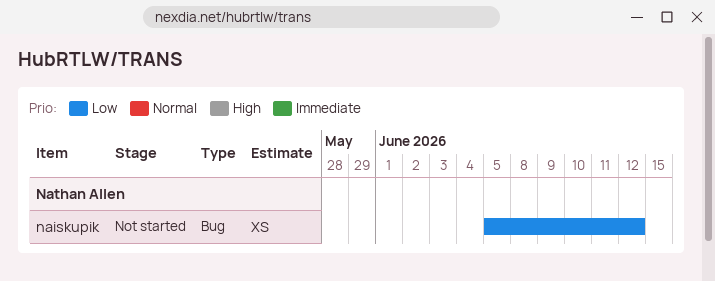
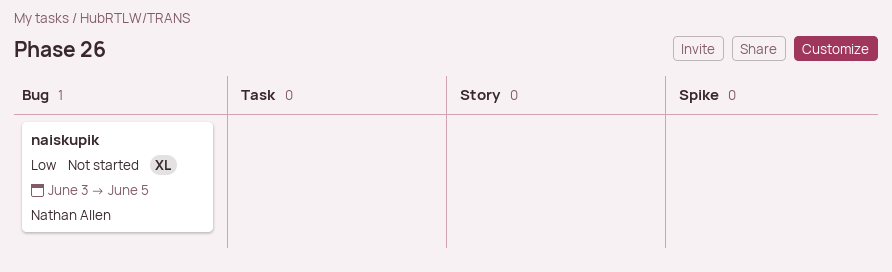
naiskupik, estimate: XS -> XL
naiskupik, start: Jun 5 -> Jun 3
naiskupik, due: Jun 12 -> Jun 5

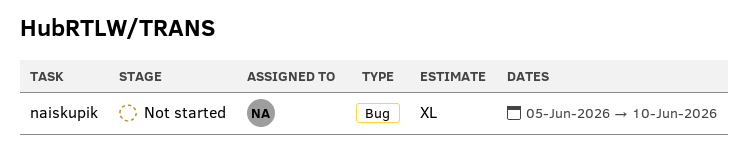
naiskupik, start: Jun 3 -> Jun 5
naiskupik, due: Jun 5 -> Jun 10

